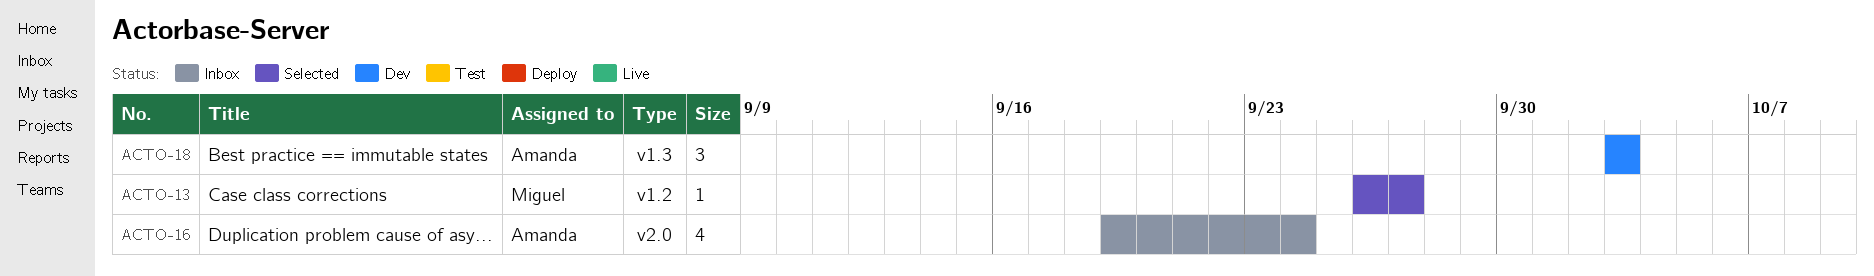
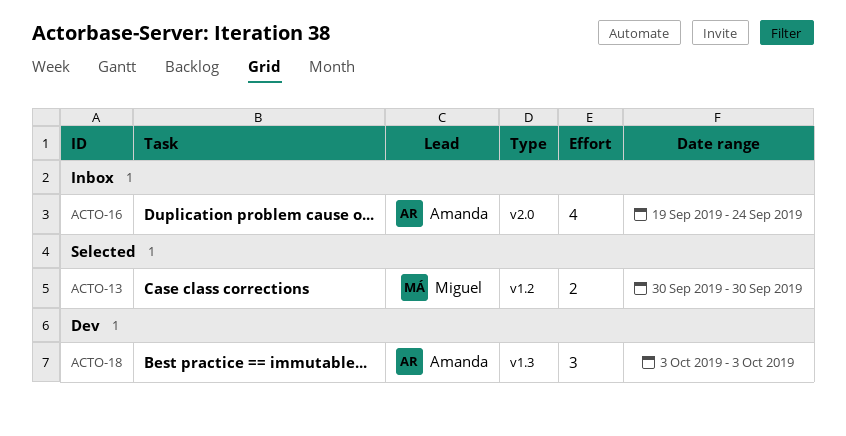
ACTO-13, estimate: 1 -> 2
ACTO-13, start: Sep 26 -> Sep 30
ACTO-13, due: Sep 27 -> Sep 30

